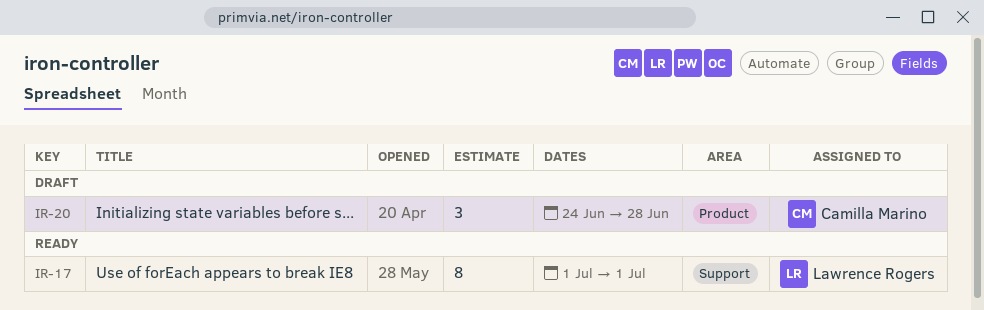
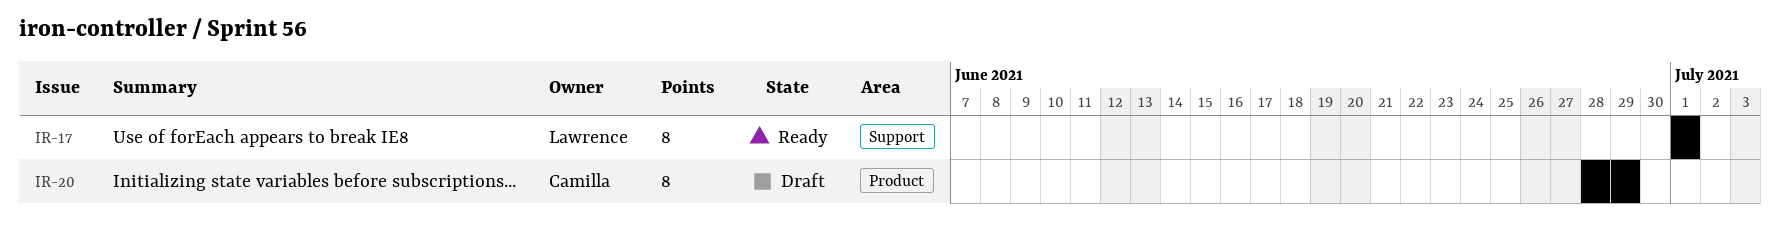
IR-20, estimate: 3 -> 8
IR-20, start: Jun 24 -> Jun 28
IR-20, due: Jun 28 -> Jun 29

